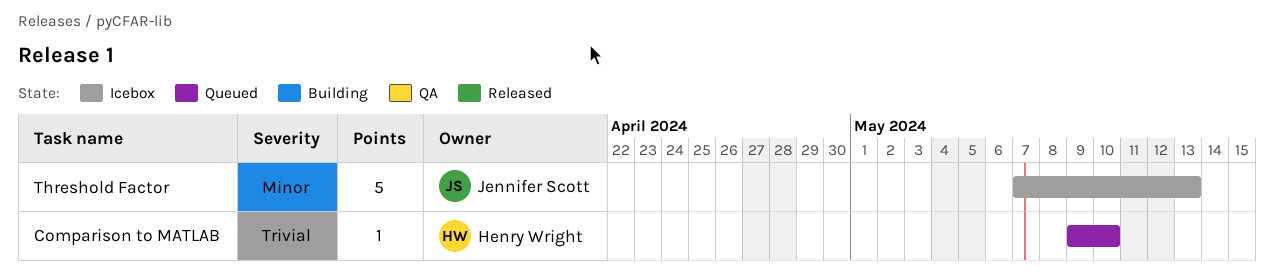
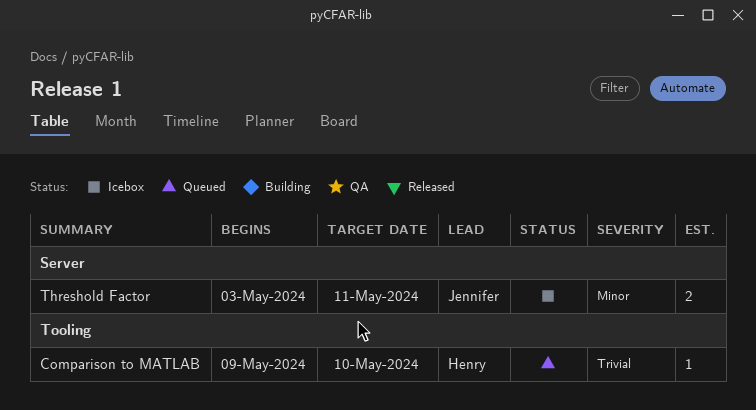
Threshold Factor, estimate: 5 -> 2
Threshold Factor, start: May 7 -> May 3
Threshold Factor, due: May 13 -> May 11

